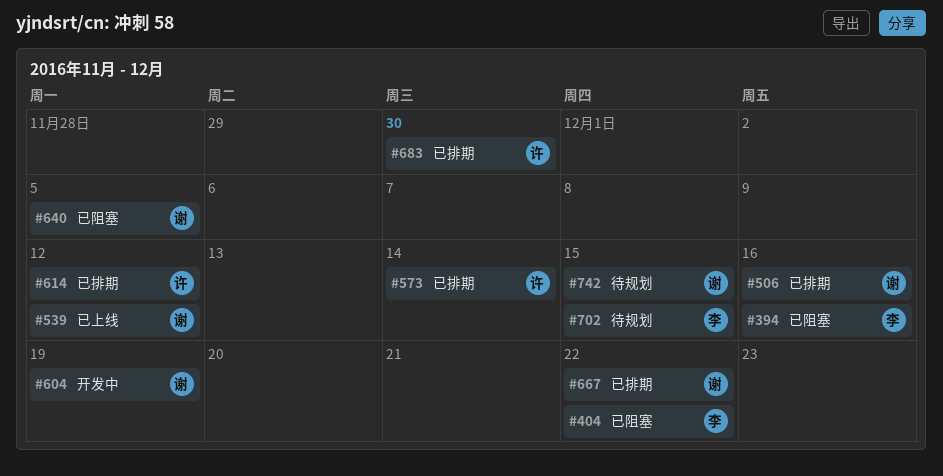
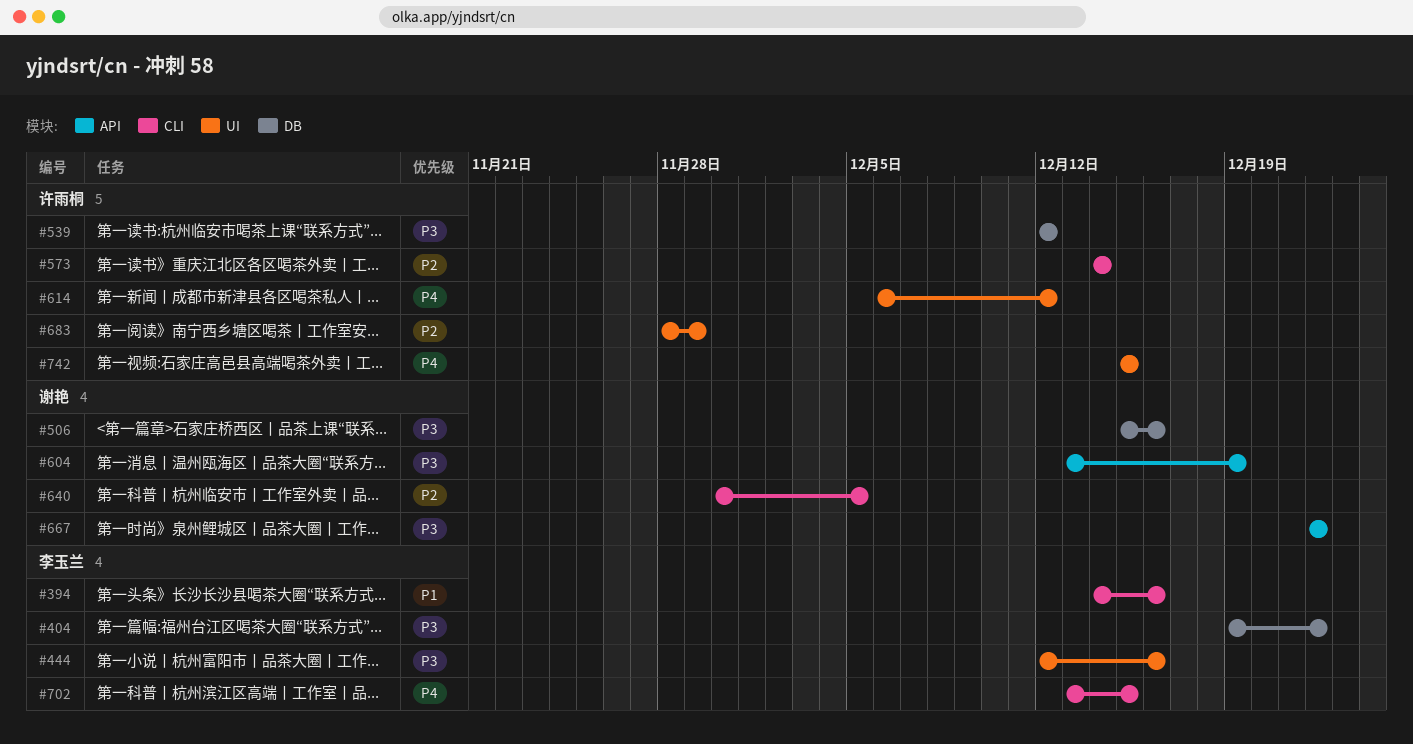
#444: none -> present
#539, owner: 谢艳 -> 许雨桐
#683, due: Nov 30 -> Nov 29
#742, owner: 谢艳 -> 许雨桐

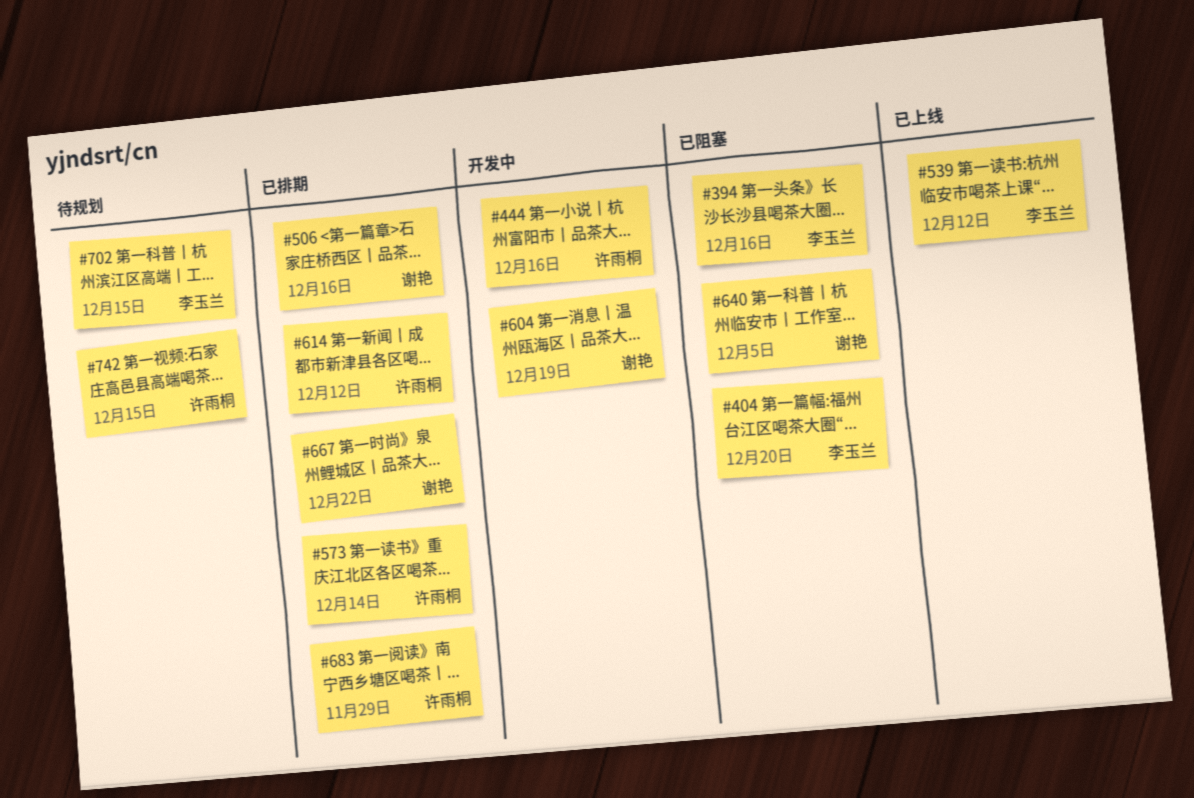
#404, due: Dec 22 -> Dec 20
#444, owner: 李玉兰 -> 许雨桐
#539, owner: 许雨桐 -> 李玉兰

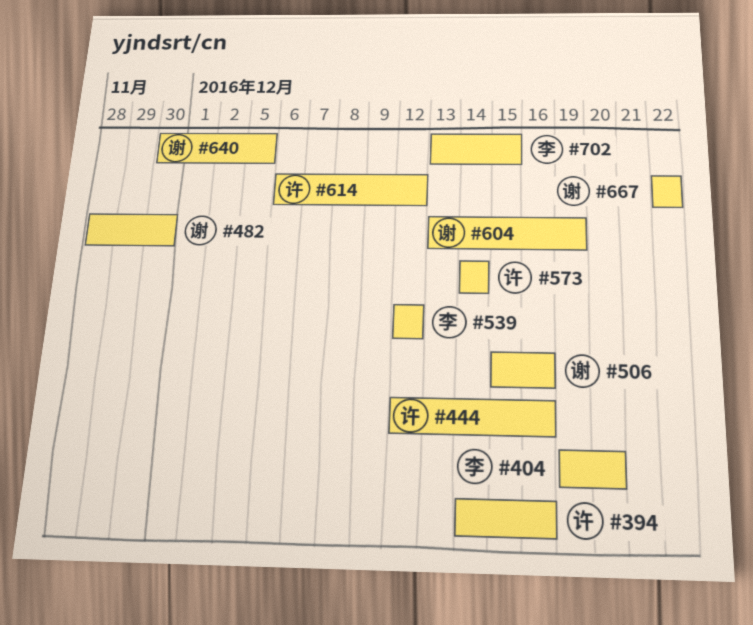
#394, owner: 李玉兰 -> 许雨桐
#482: none -> present
#683: present -> none
#742: present -> none

